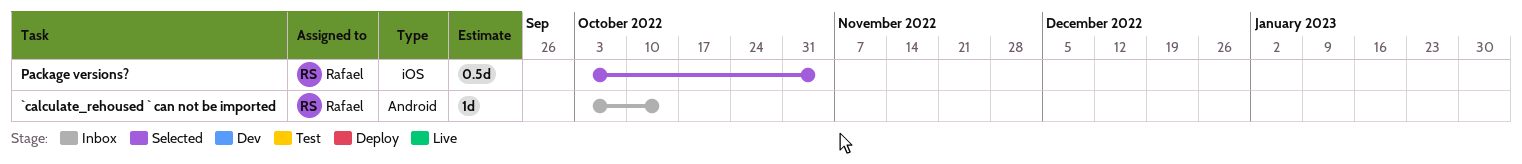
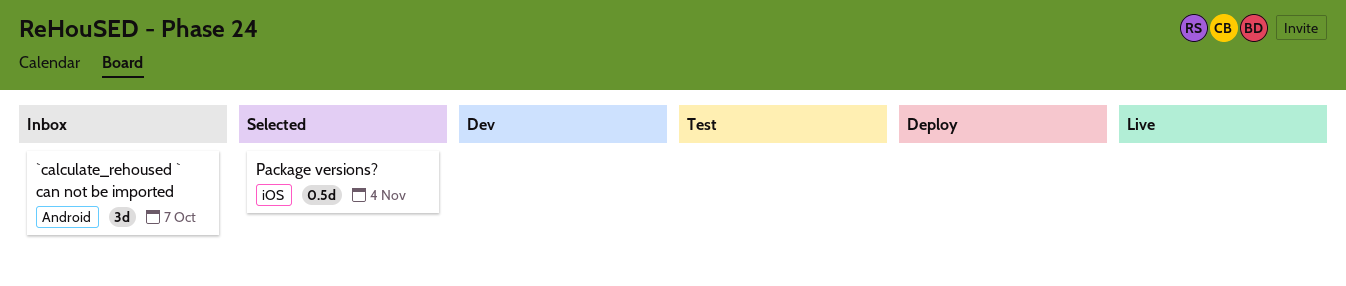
`calculate_rehoused ` can not be imported, estimate: 1d -> 3d
`calculate_rehoused ` can not be imported, due: Oct 14 -> Oct 7

